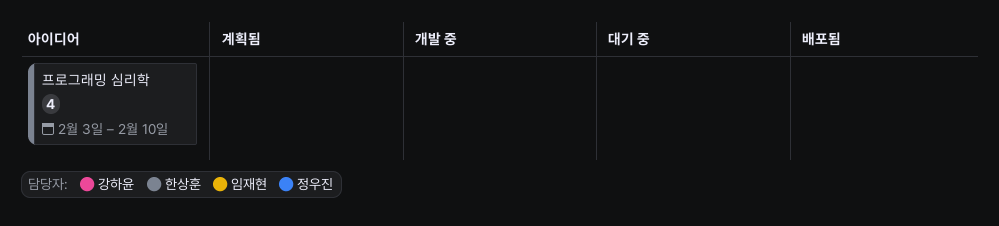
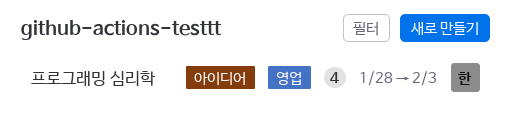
프로그래밍 심리학, start: Feb 3 -> Jan 28
프로그래밍 심리학, due: Feb 10 -> Feb 3

